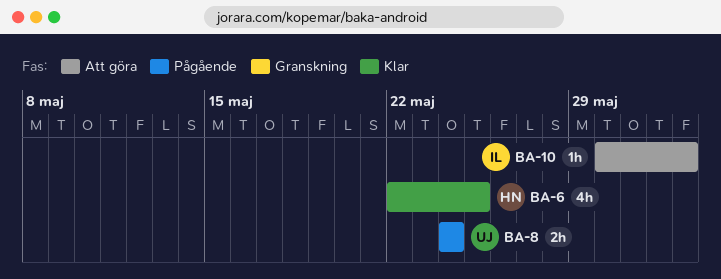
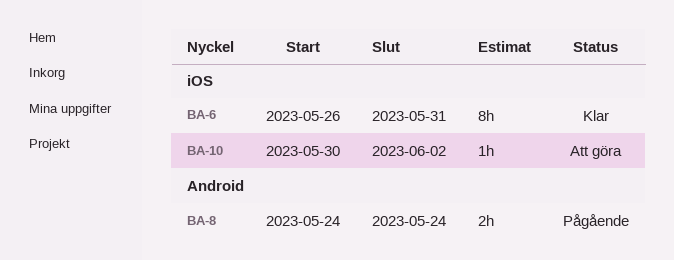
BA-6, estimate: 4h -> 8h
BA-6, start: May 22 -> May 26
BA-6, due: May 25 -> May 31

